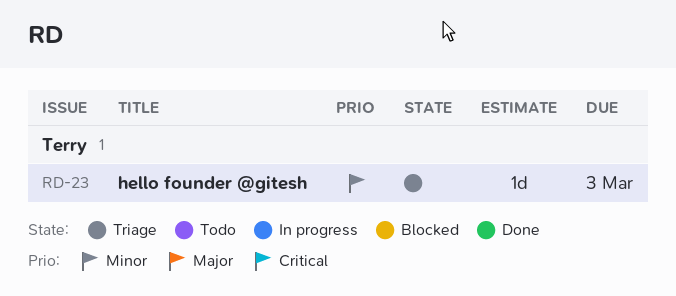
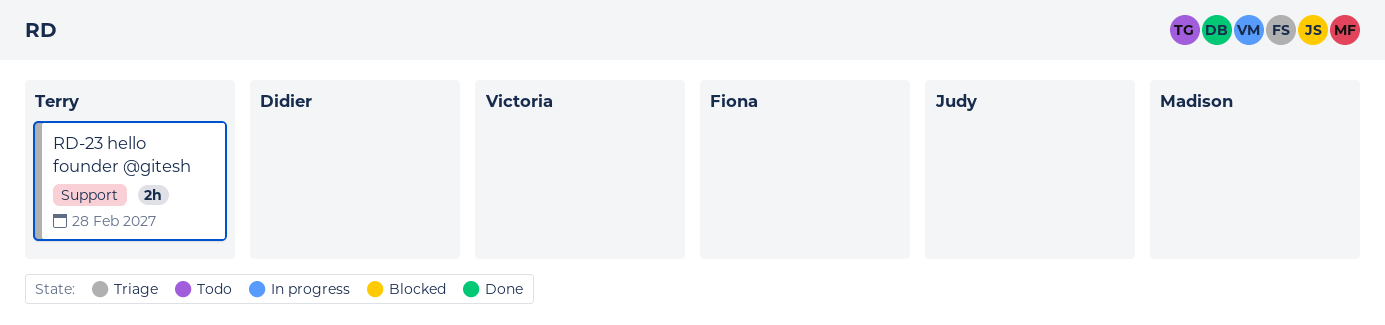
RD-23, estimate: 1d -> 2h
RD-23, due: Mar 3 -> Feb 28

